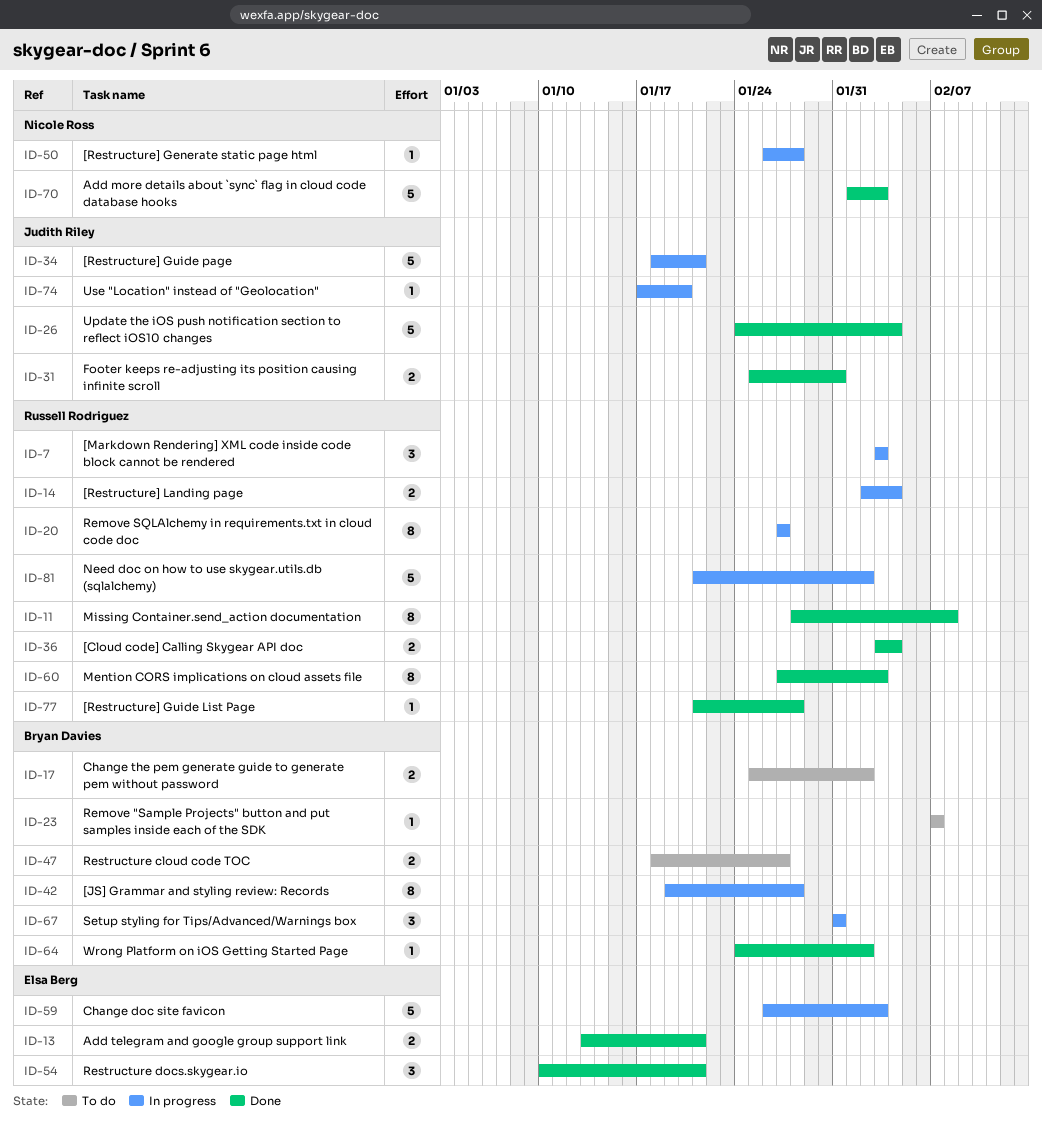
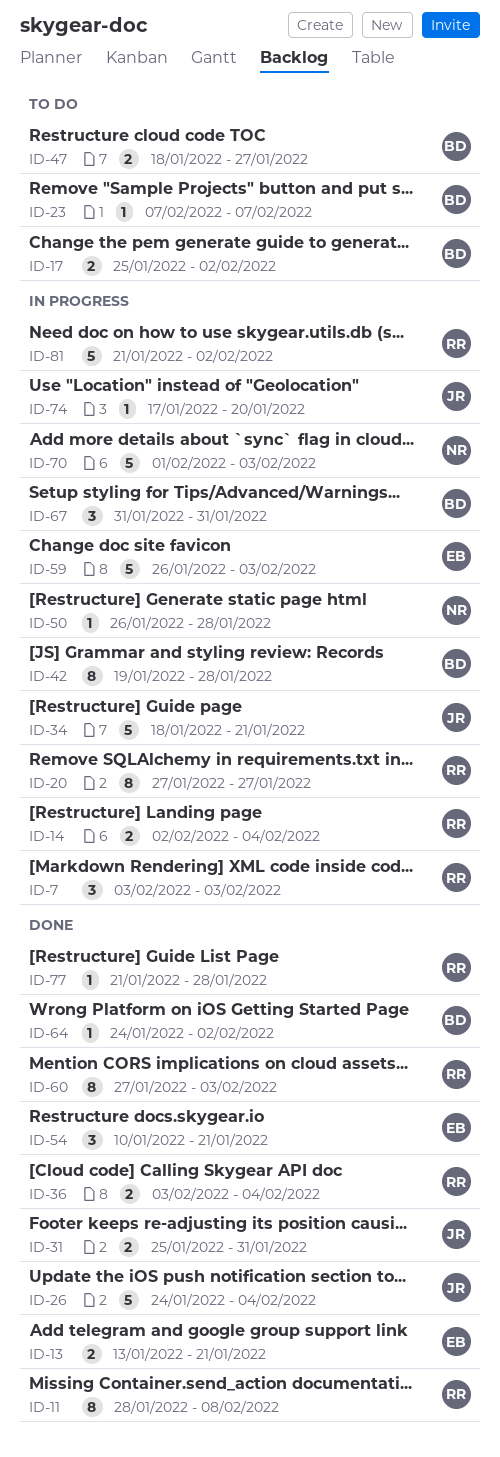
ID-70, status: Done -> In progress

